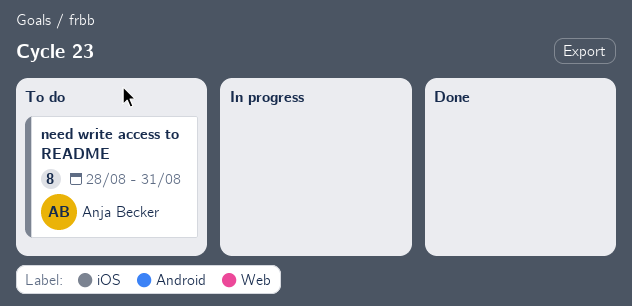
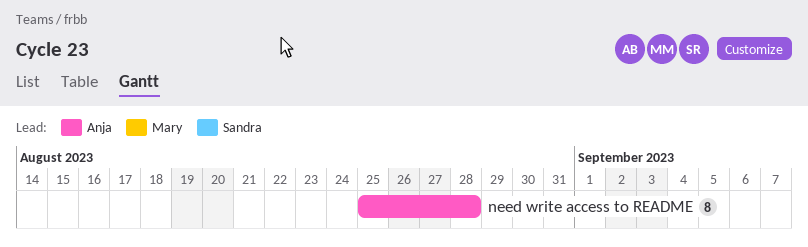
need write access to README, start: Aug 28 -> Aug 25
need write access to README, due: Aug 31 -> Aug 28

